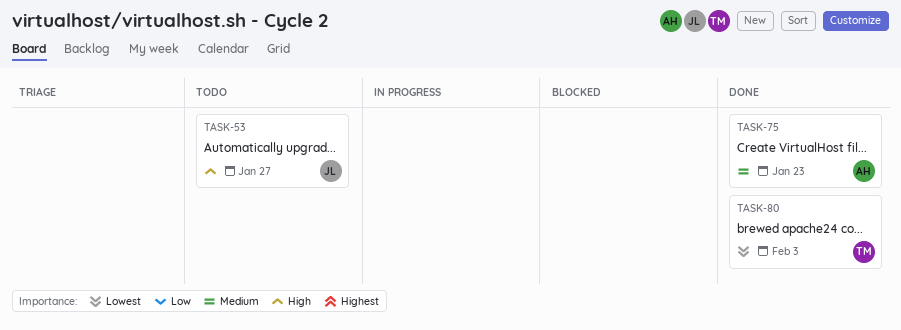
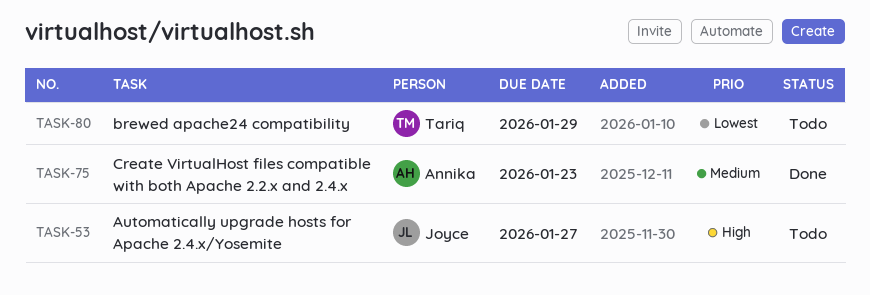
TASK-80, status: Done -> Todo
TASK-80, due: Feb 3 -> Jan 29

